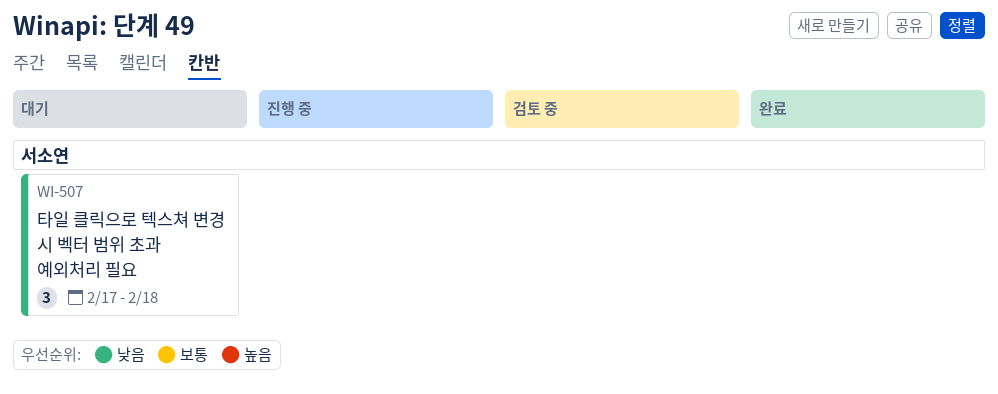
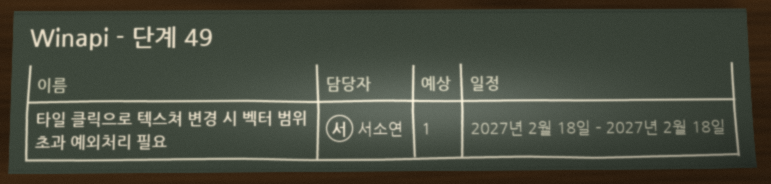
타일 클릭으로 텍스쳐 변경 시 벡터 범위 초과 예외처리 필요, estimate: 3 -> 1
타일 클릭으로 텍스쳐 변경 시 벡터 범위 초과 예외처리 필요, start: Feb 17 -> Feb 18

